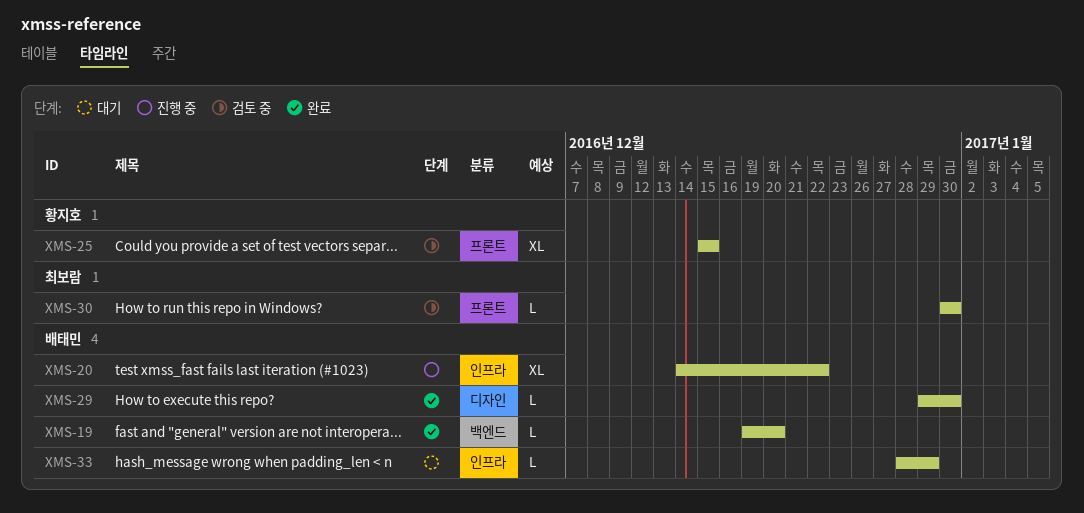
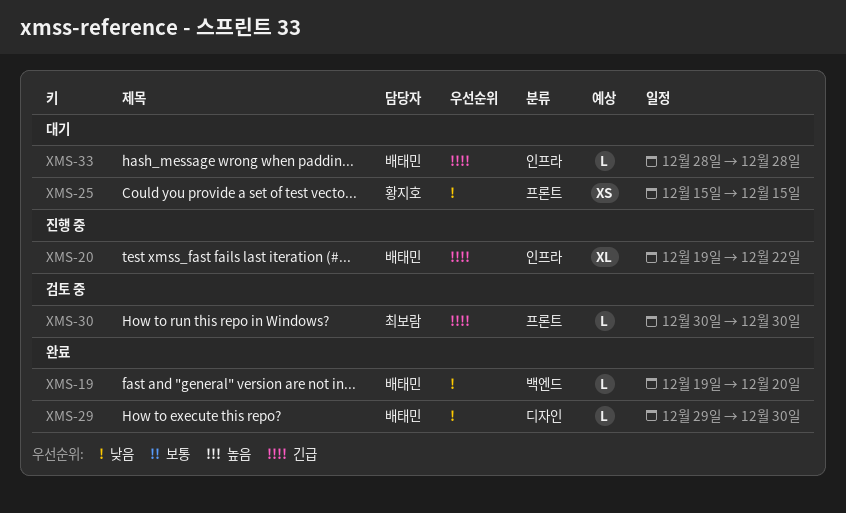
XMS-20, start: Dec 14 -> Dec 19
XMS-25, status: 검토 중 -> 대기
XMS-25, estimate: XL -> XS
XMS-33, due: Dec 29 -> Dec 28

